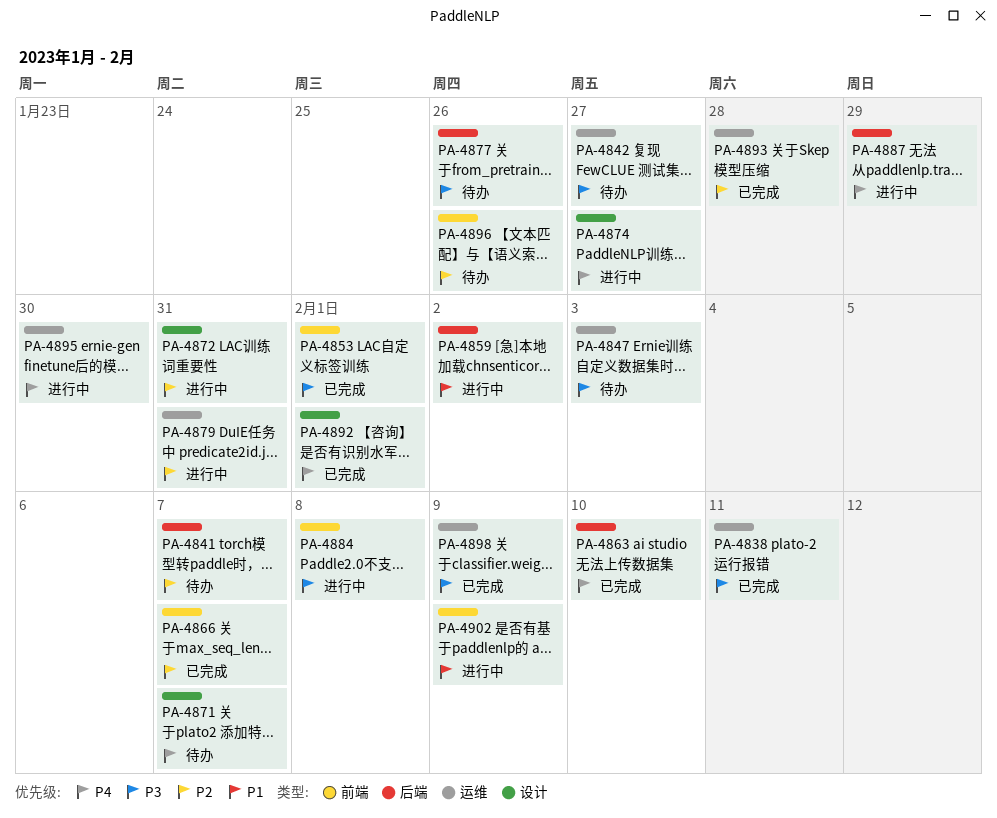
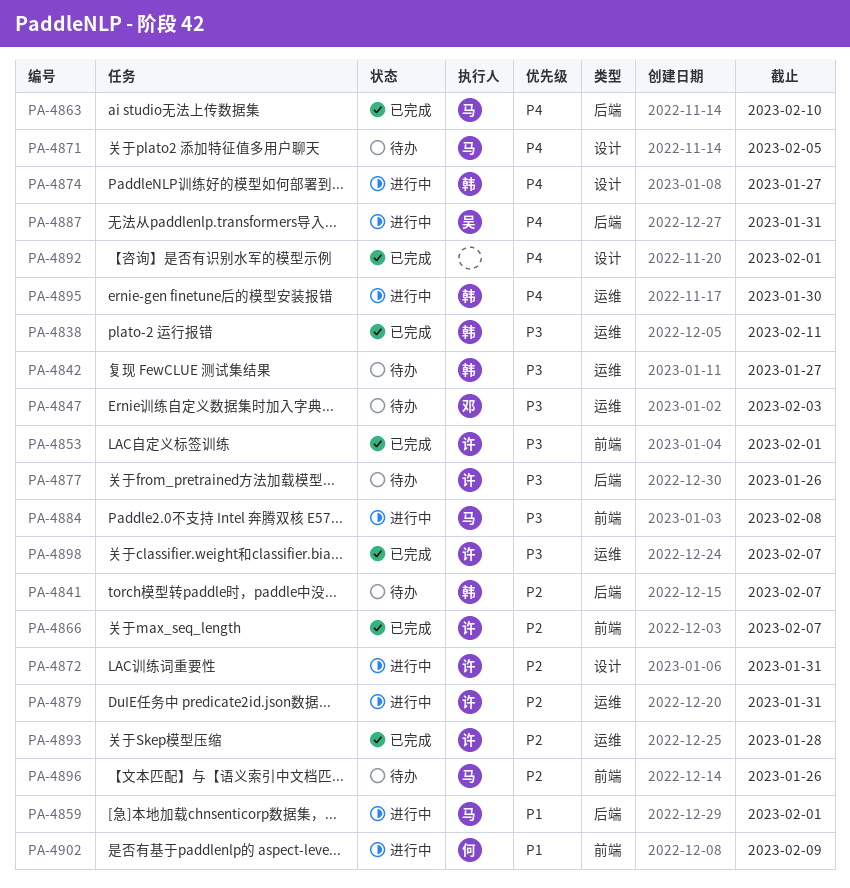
PA-4859, due: Feb 2 -> Feb 1
PA-4871, due: Feb 7 -> Feb 5
PA-4887, due: Jan 29 -> Jan 31
PA-4898, due: Feb 9 -> Feb 7

